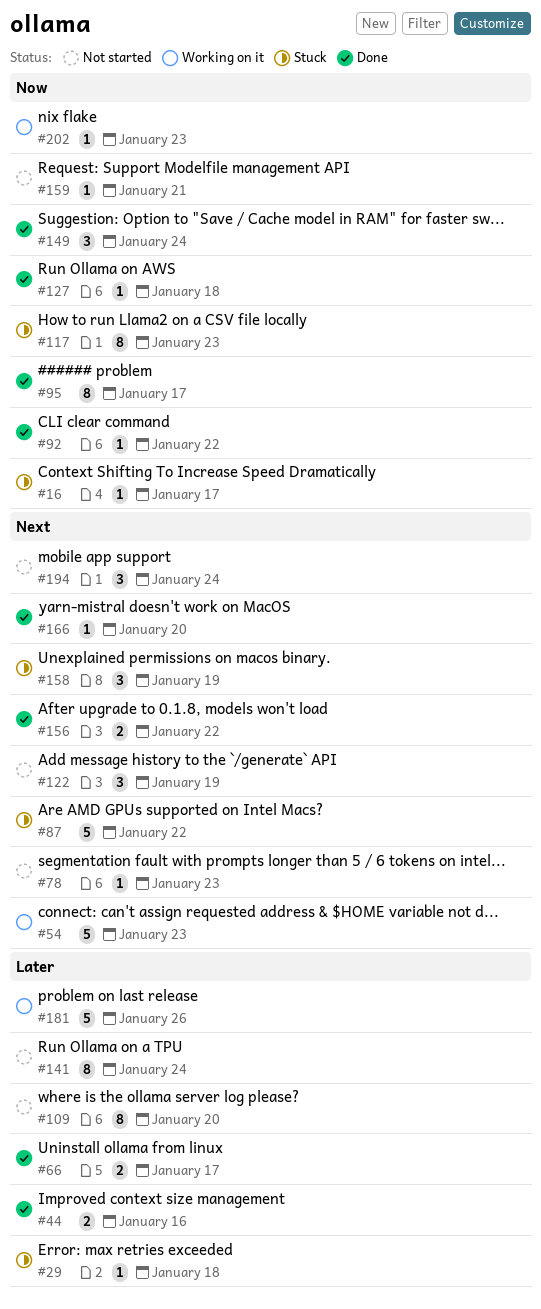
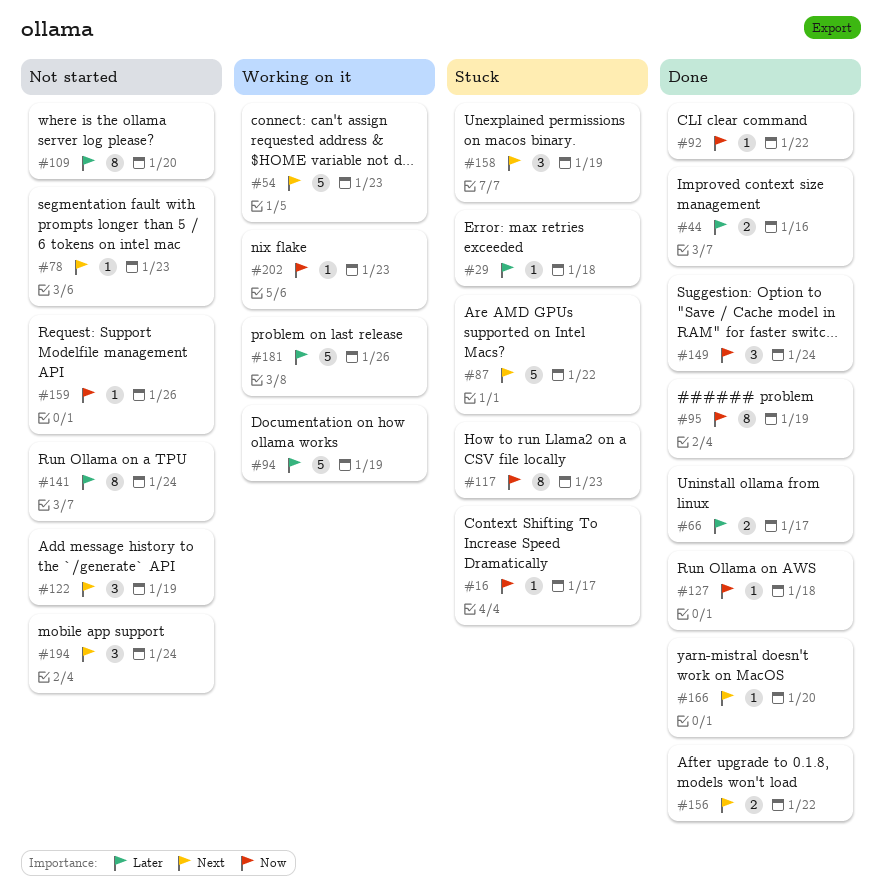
#94: none -> present
#95, due: Jan 17 -> Jan 19
#159, due: Jan 21 -> Jan 26

